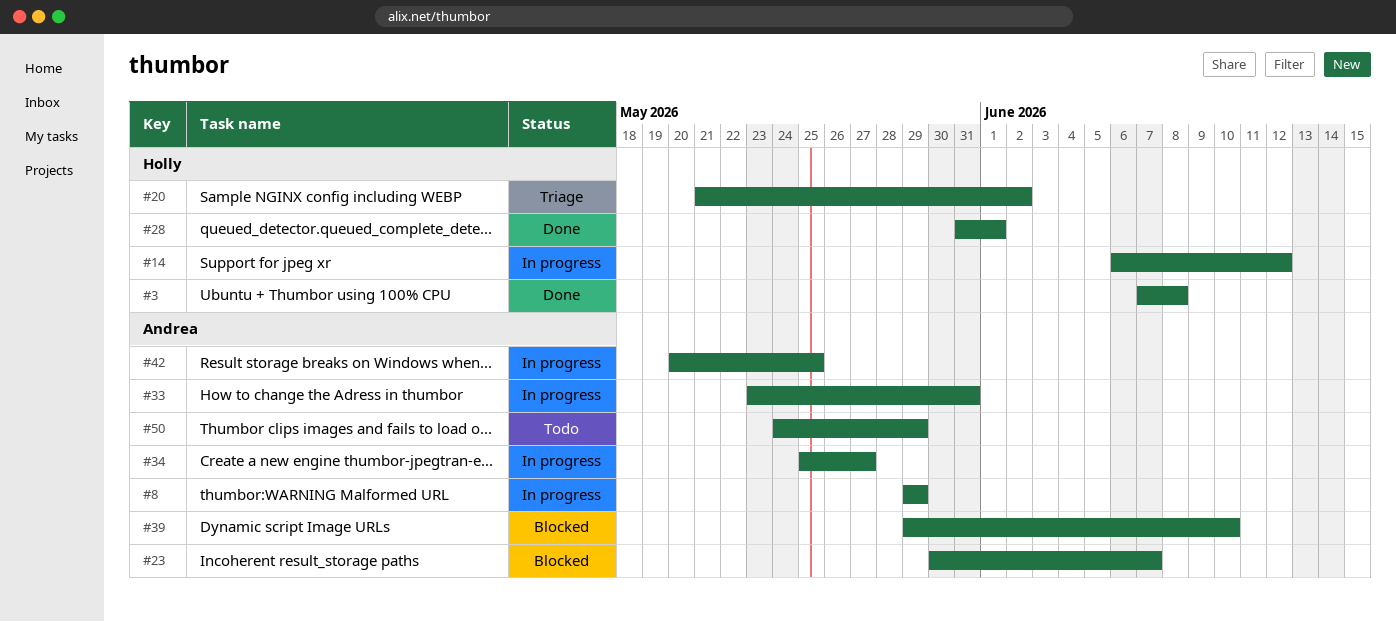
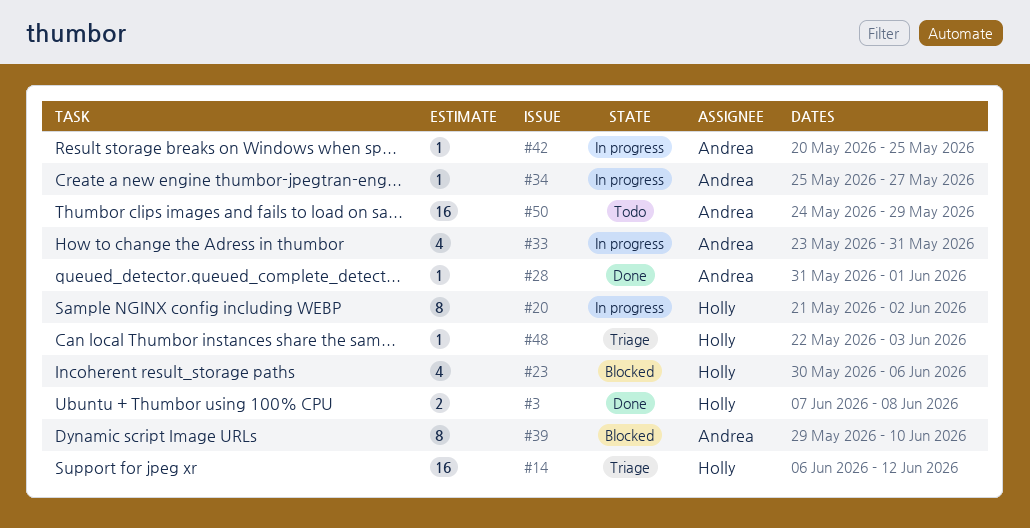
#8: present -> none
#14, status: In progress -> Triage
#20, status: Triage -> In progress
#23, owner: Andrea -> Holly
#23, due: Jun 7 -> Jun 6
#28, owner: Holly -> Andrea
#48: none -> present

